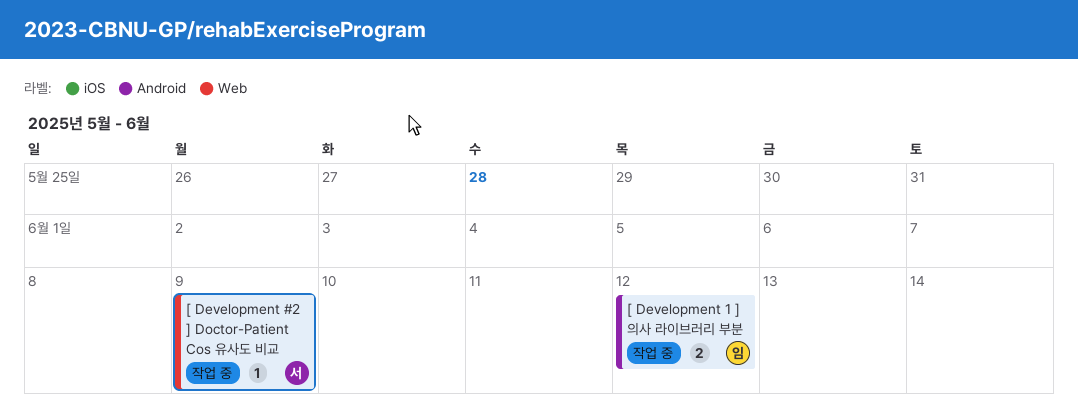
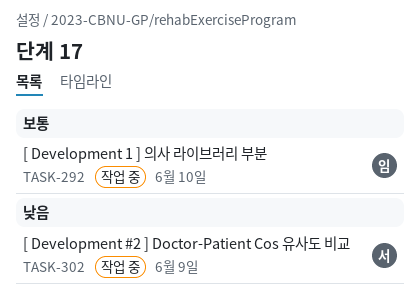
[ Development 1 ] 의사 라이브러리 부분, due: Jun 12 -> Jun 10

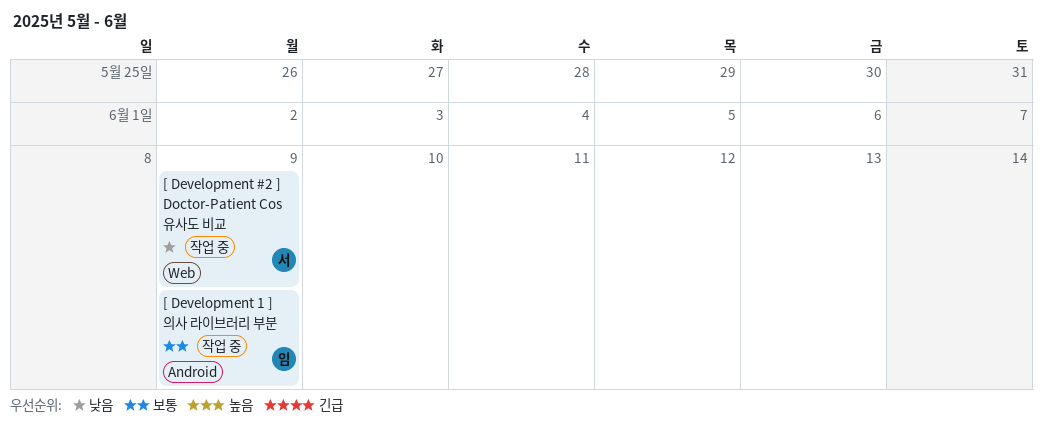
[ Development 1 ] 의사 라이브러리 부분, due: Jun 10 -> Jun 9

